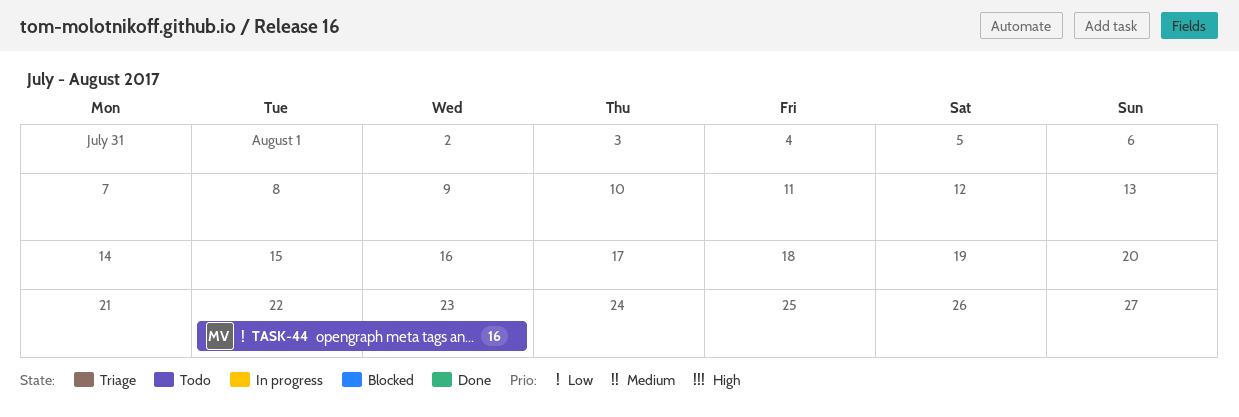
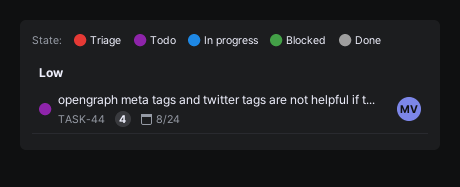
TASK-44, estimate: 16 -> 4
TASK-44, due: Aug 23 -> Aug 24

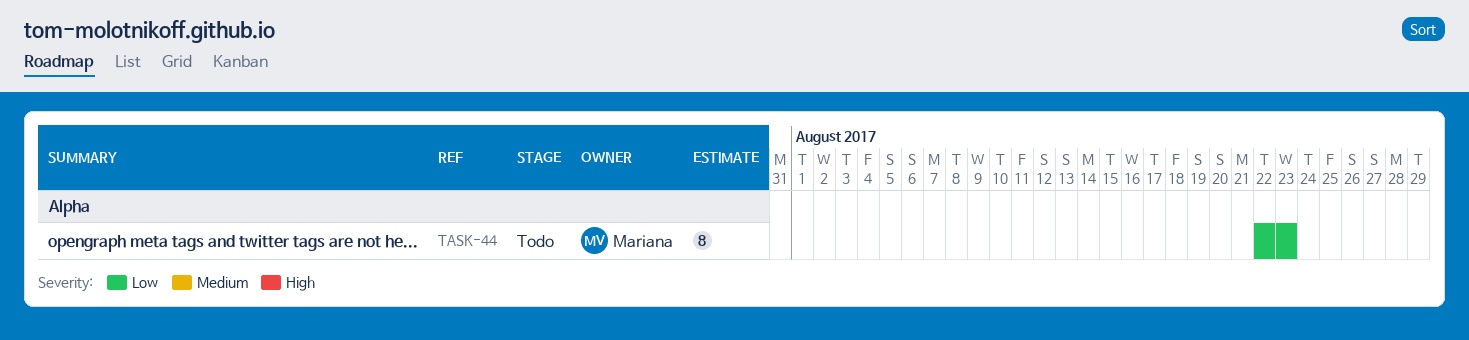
TASK-44, estimate: 4 -> 8
TASK-44, due: Aug 24 -> Aug 23

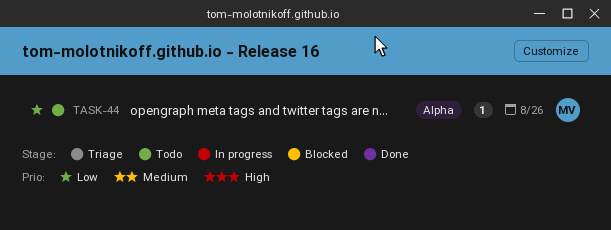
TASK-44, estimate: 8 -> 1
TASK-44, due: Aug 23 -> Aug 26

